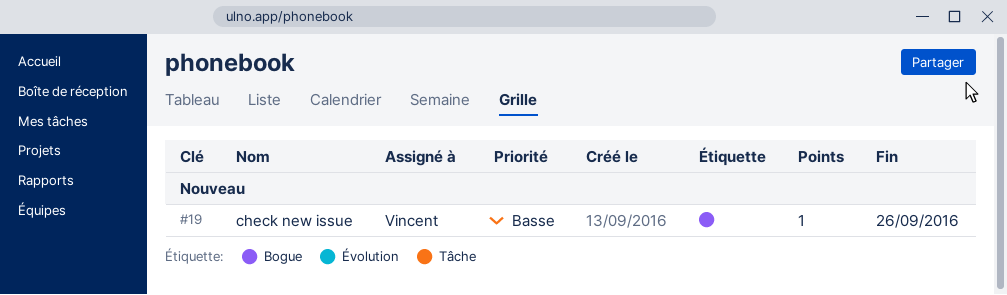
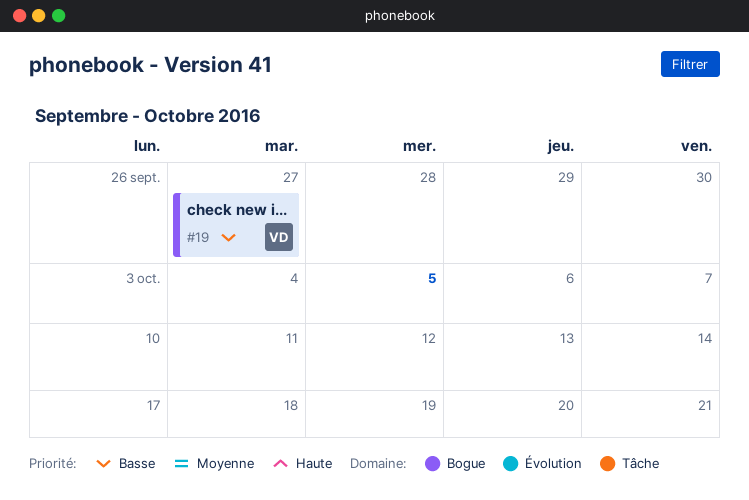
#19, due: Sep 26 -> Sep 27

